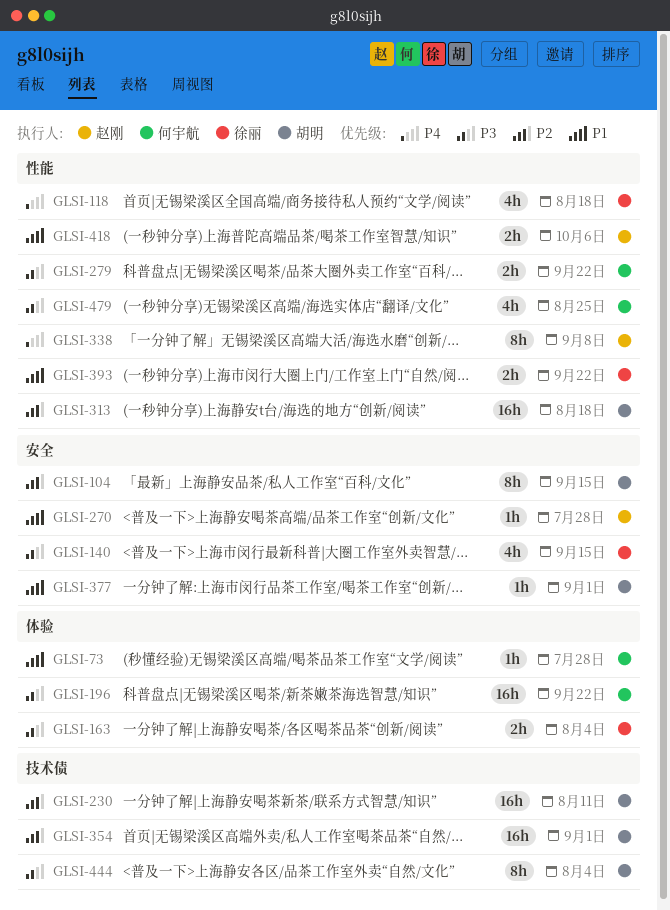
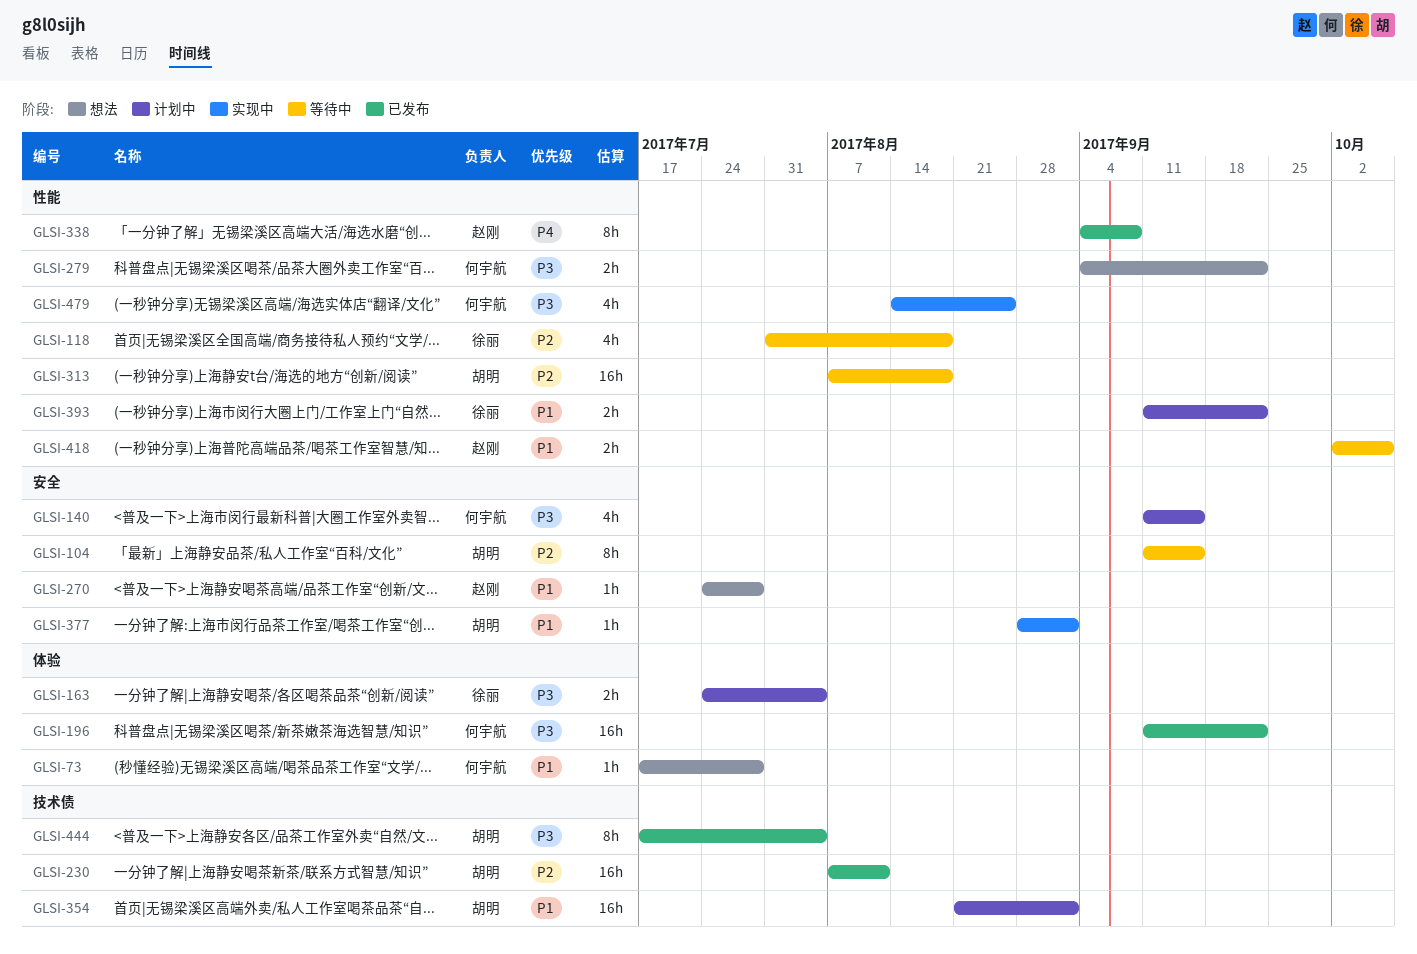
GLSI-118, priority: P4 -> P2
GLSI-140, owner: 徐丽 -> 何宇航
GLSI-354, priority: P2 -> P1

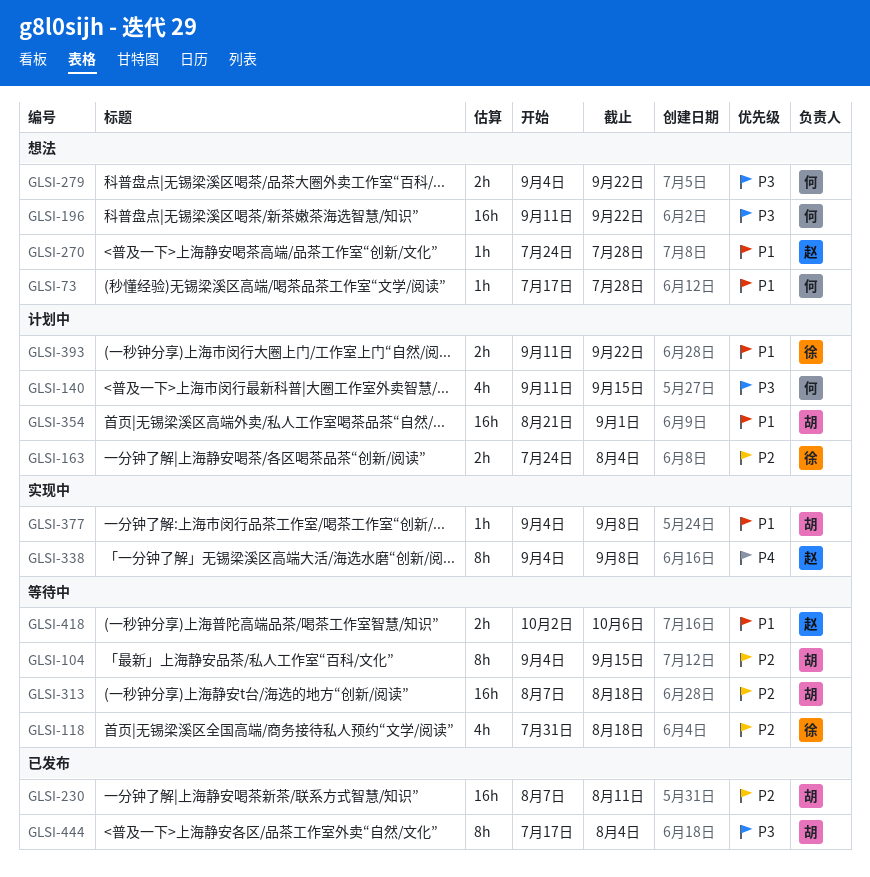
GLSI-104, start: Sep 11 -> Sep 4
GLSI-163, priority: P3 -> P2
GLSI-196, status: 已发布 -> 想法
GLSI-338, status: 已发布 -> 实现中
GLSI-377, start: Aug 28 -> Sep 4
GLSI-377, due: Sep 1 -> Sep 8
GLSI-479: present -> none

